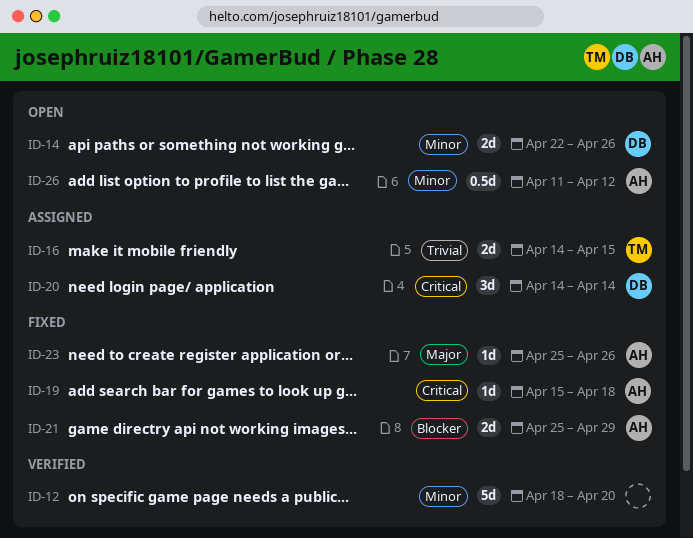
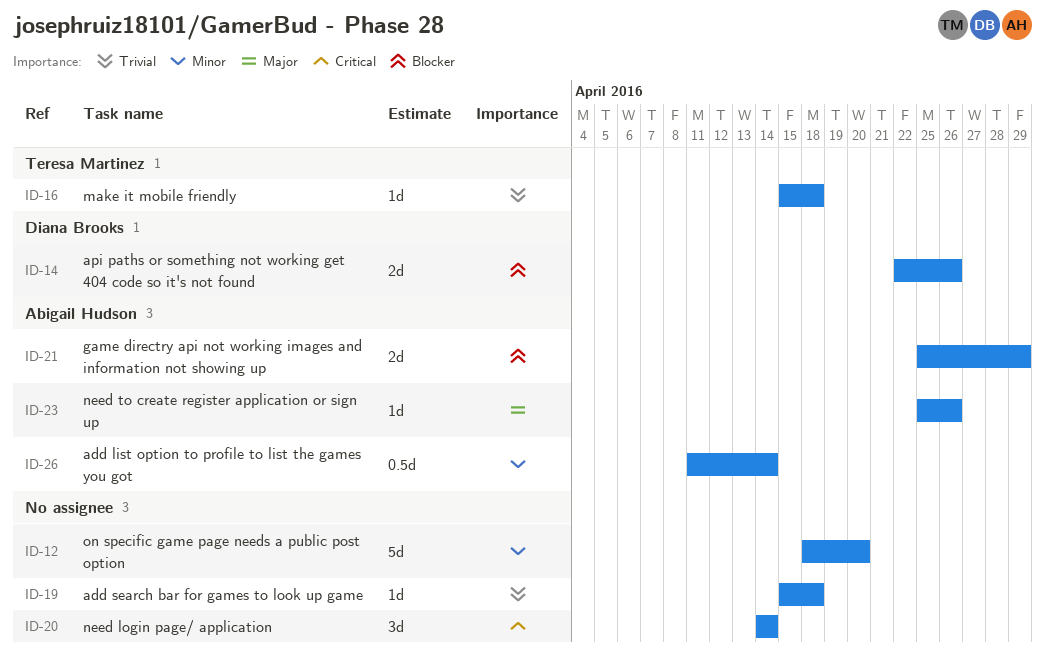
ID-14, priority: Minor -> Blocker
ID-16, estimate: 2d -> 1d
ID-16, start: Apr 14 -> Apr 15
ID-16, due: Apr 15 -> Apr 18
ID-19, owner: Abigail Hudson -> none
ID-19, priority: Critical -> Trivial
ID-20, owner: Diana Brooks -> none
ID-26, due: Apr 12 -> Apr 14

